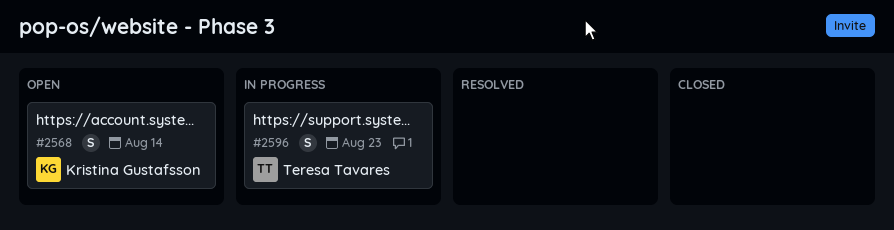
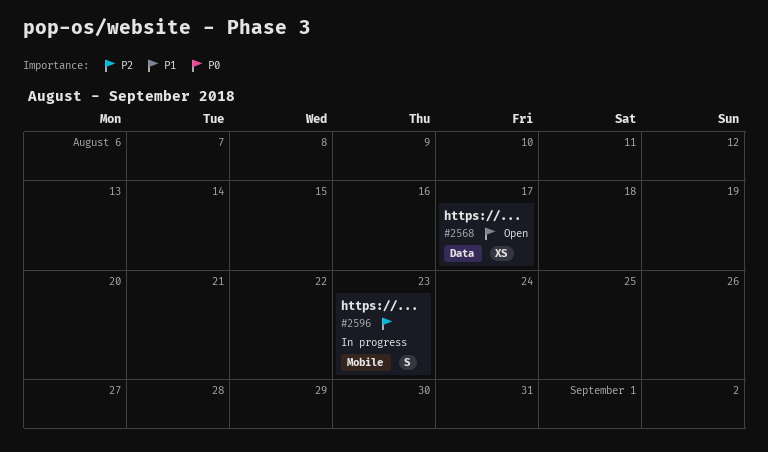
#2568, estimate: S -> XS
#2568, due: Aug 14 -> Aug 17

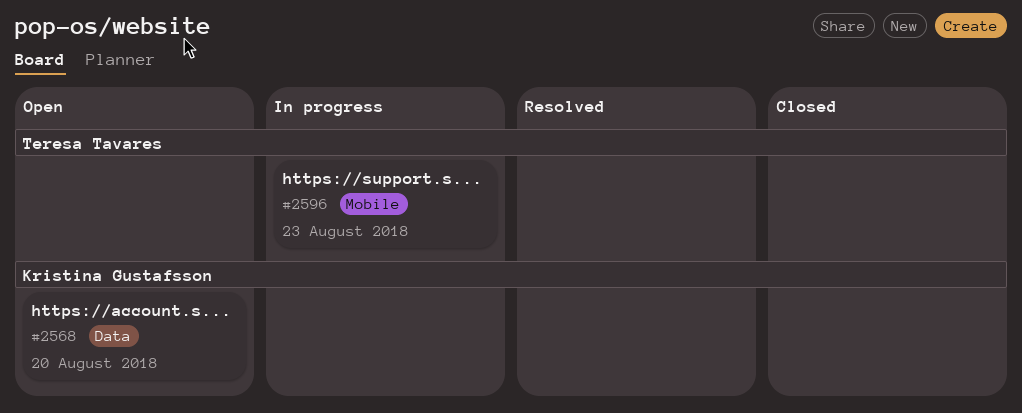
#2568, due: Aug 17 -> Aug 20

